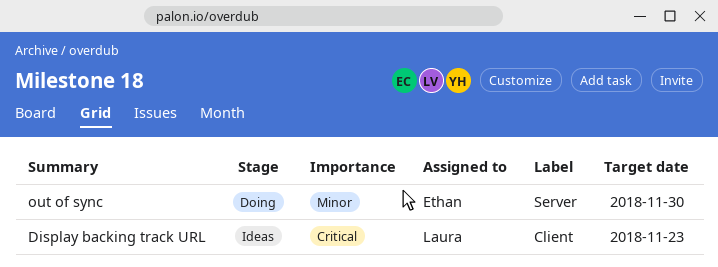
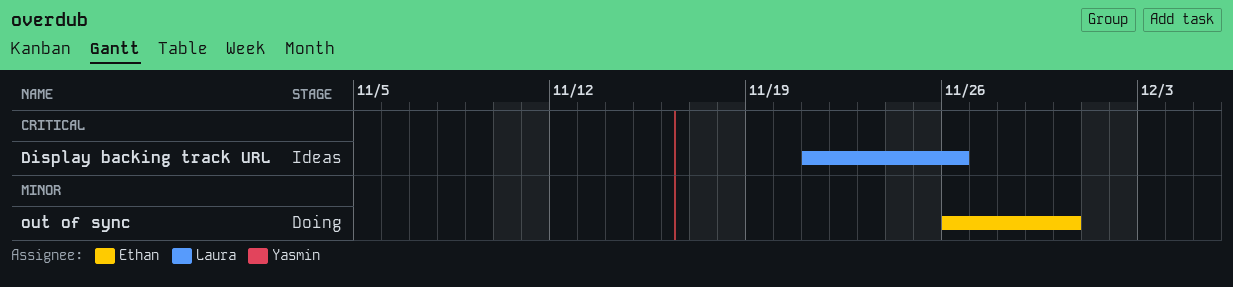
Display backing track URL, due: Nov 23 -> Nov 26

